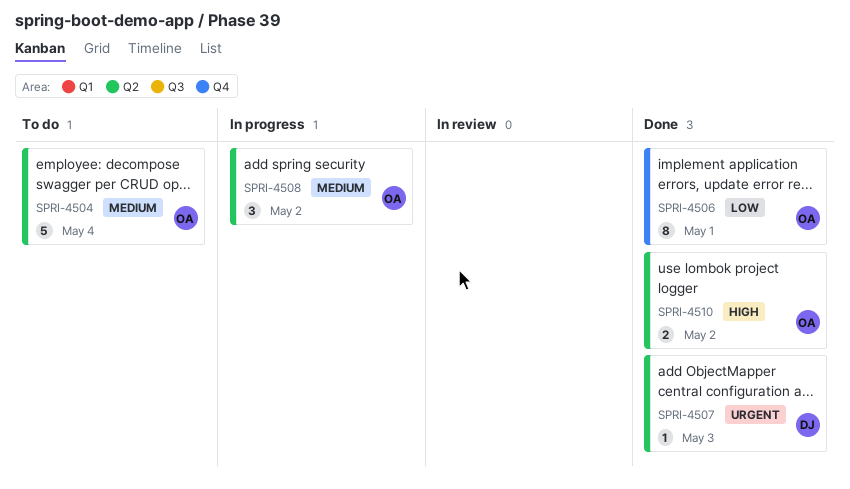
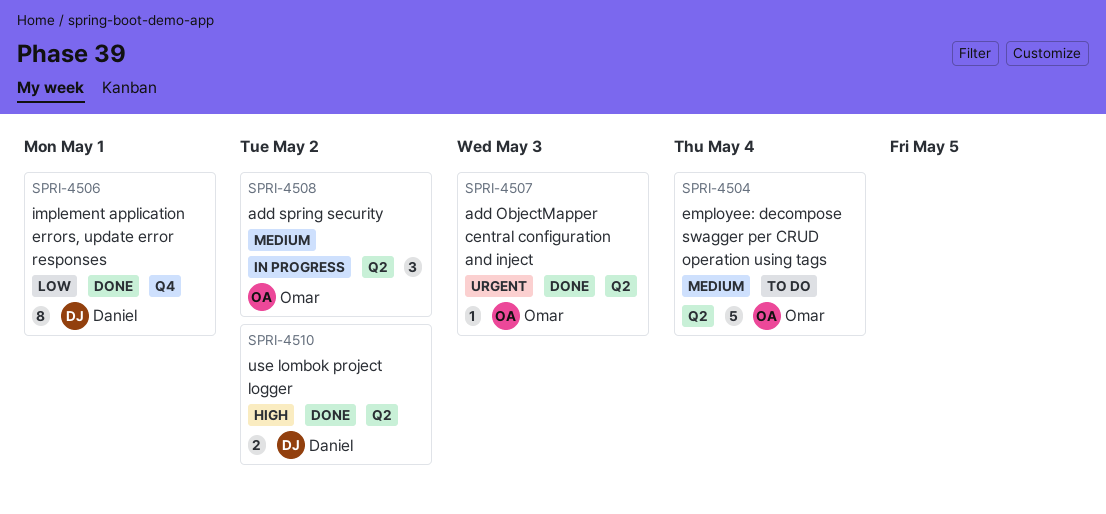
SPRI-4506, owner: Omar -> Daniel
SPRI-4507, owner: Daniel -> Omar
SPRI-4510, owner: Omar -> Daniel

